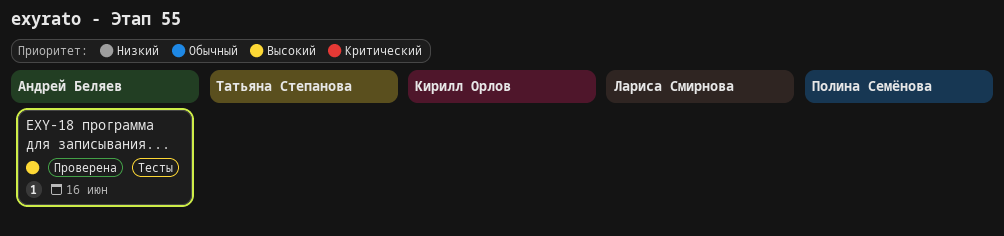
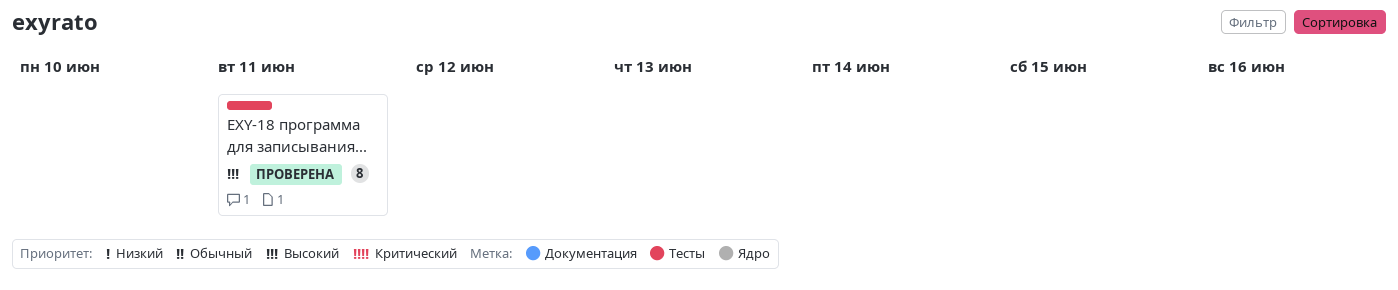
EXY-18, estimate: 1 -> 8
EXY-18, due: Jun 16 -> Jun 11

